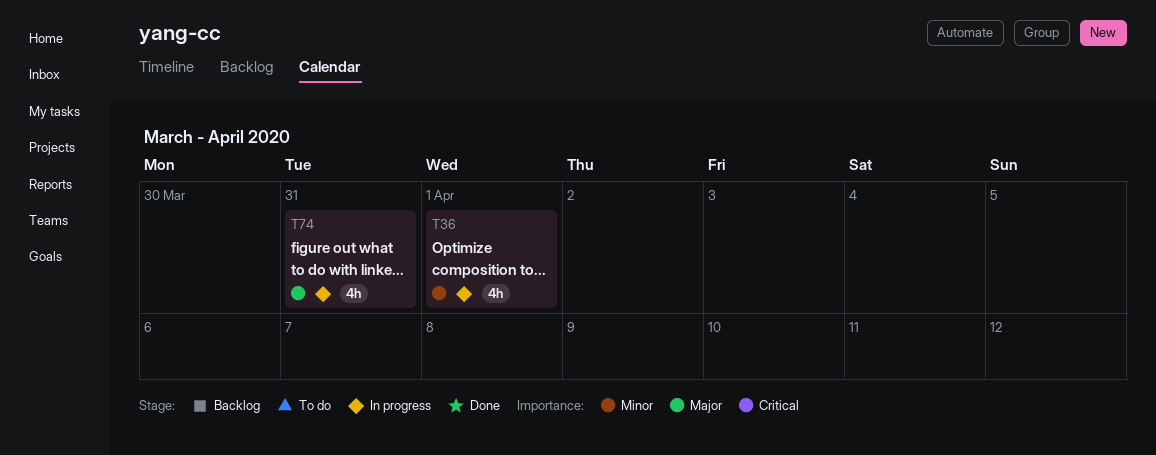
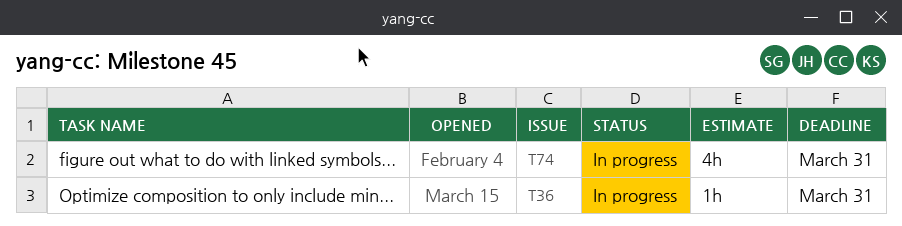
T36, estimate: 4h -> 1h
T36, due: Apr 1 -> Mar 31

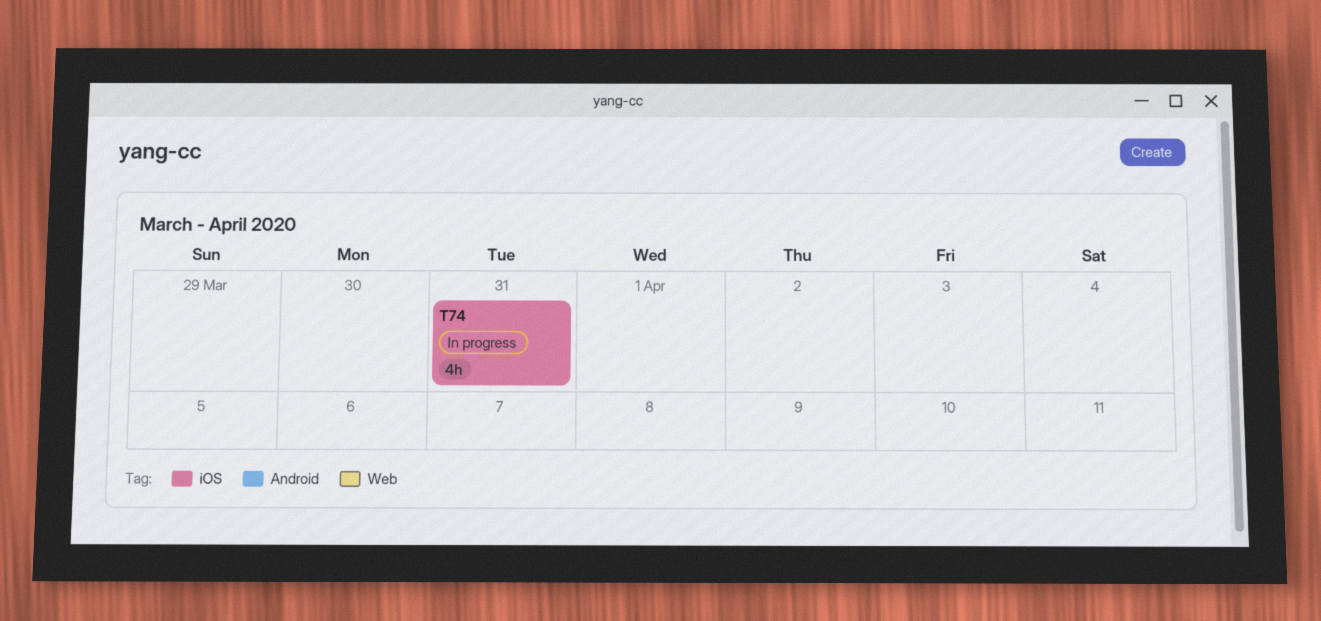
T36: present -> none

